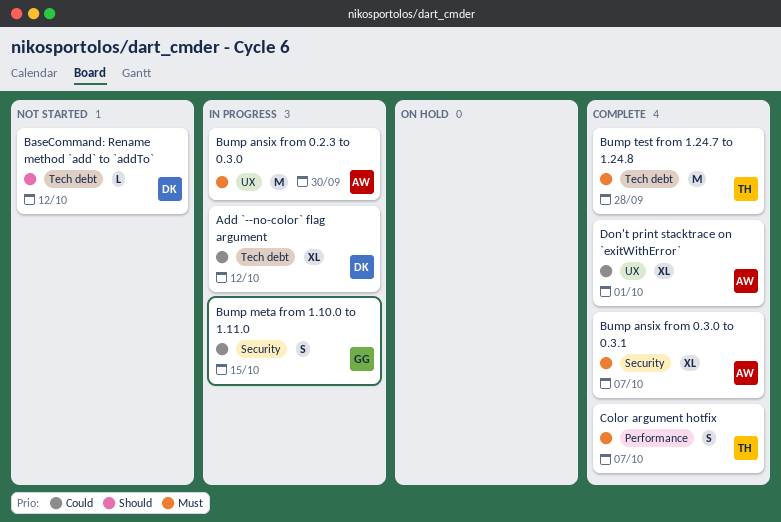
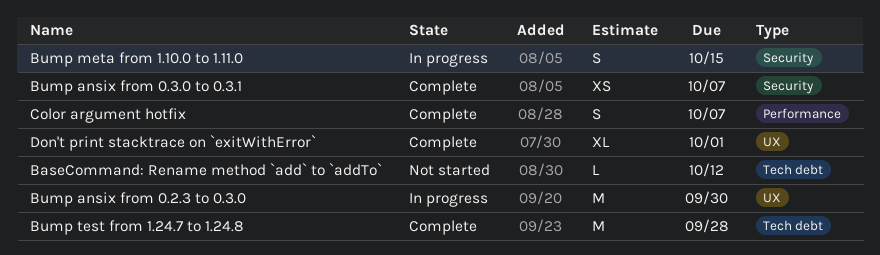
Add `--no-color` flag argument: present -> none
Bump ansix from 0.3.0 to 0.3.1, estimate: XL -> XS

